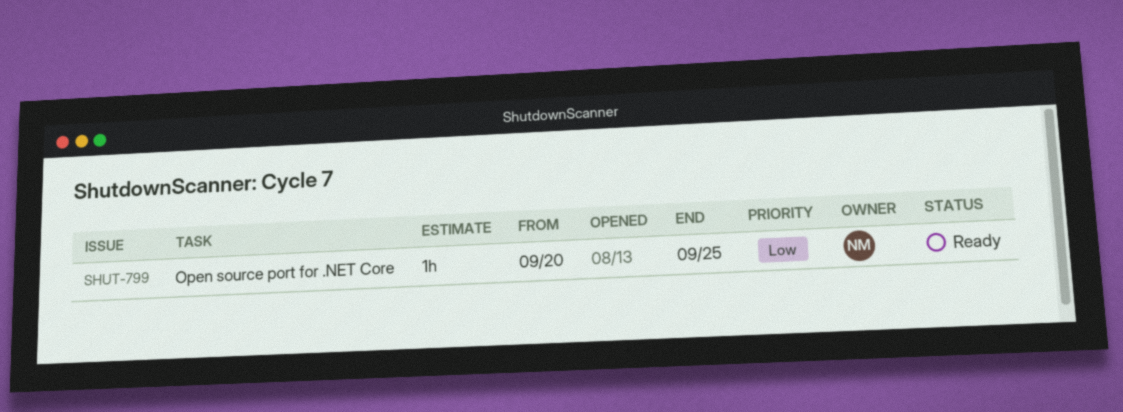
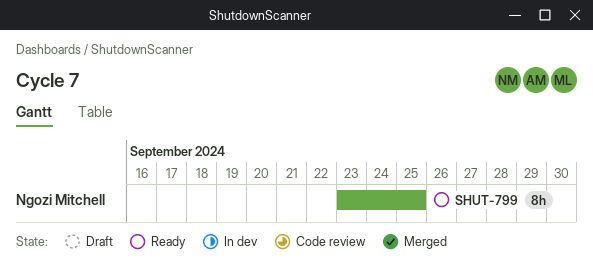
SHUT-799, estimate: 1h -> 8h
SHUT-799, start: Sep 20 -> Sep 23

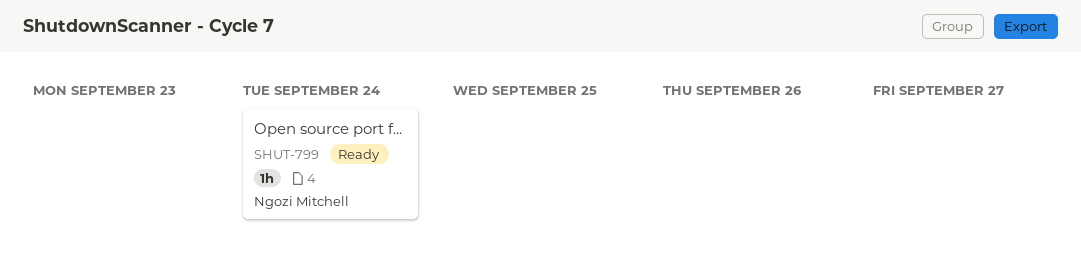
SHUT-799, estimate: 8h -> 1h
SHUT-799, due: Sep 25 -> Sep 24

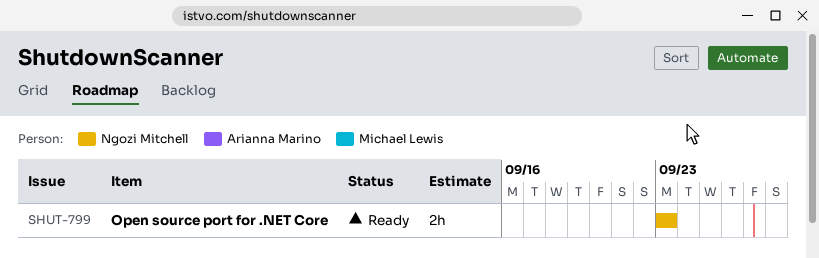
SHUT-799, estimate: 1h -> 2h
SHUT-799, due: Sep 24 -> Sep 23

